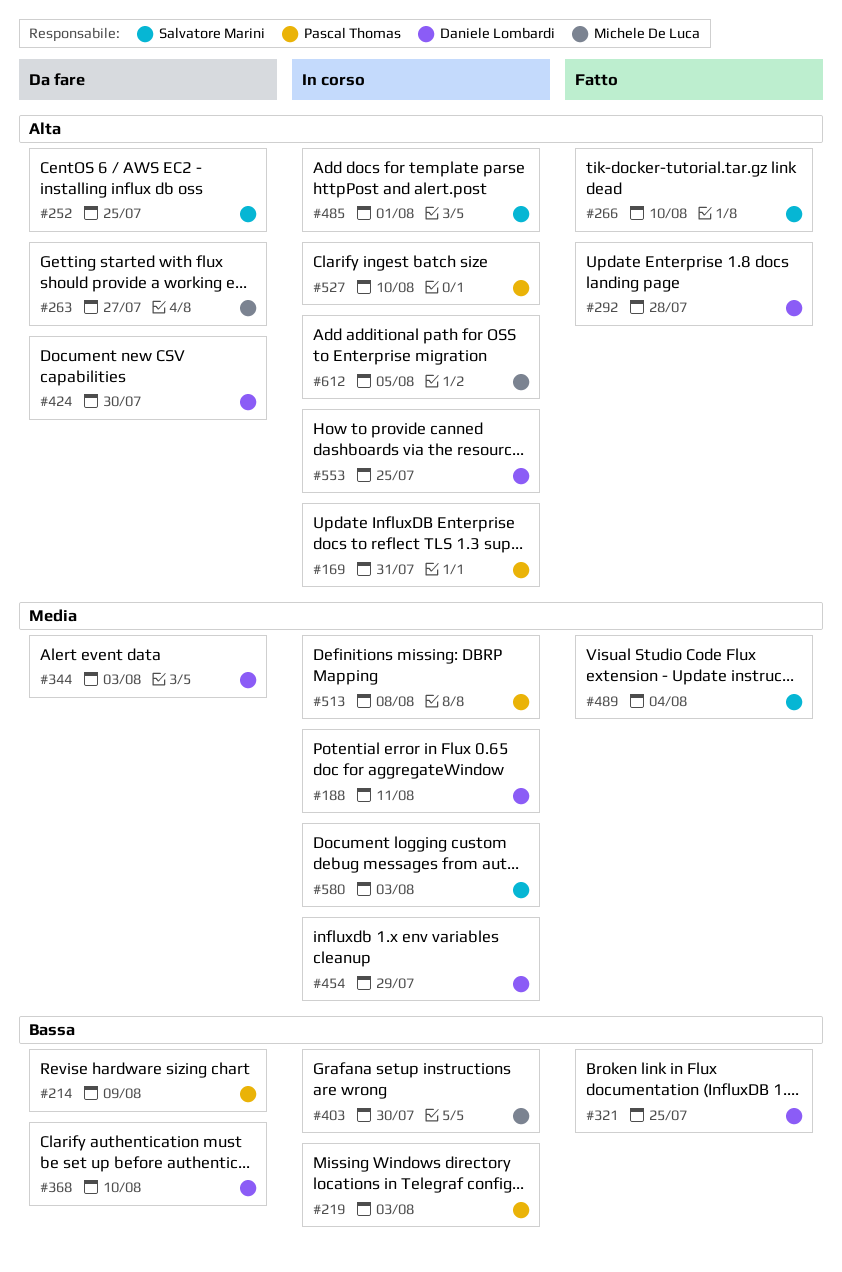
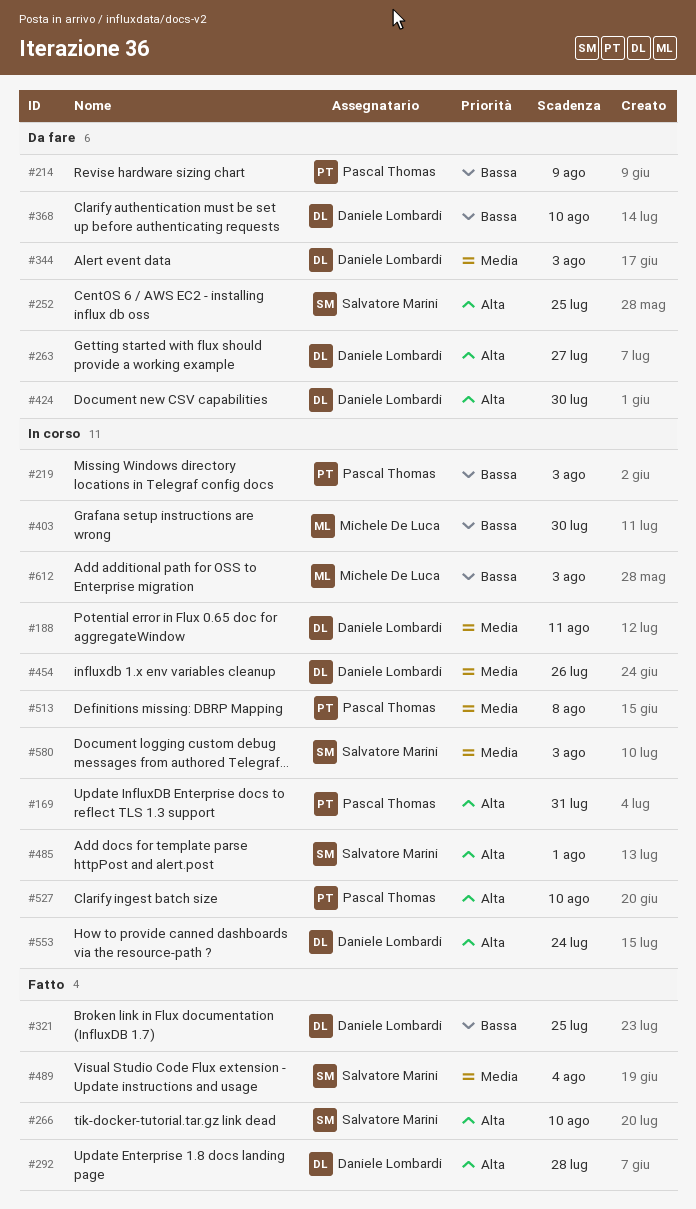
#263, owner: Michele De Luca -> Daniele Lombardi
#454, due: Jul 29 -> Jul 26
#553, due: Jul 25 -> Jul 24
#612, priority: Alta -> Bassa
#612, due: Aug 5 -> Aug 3

